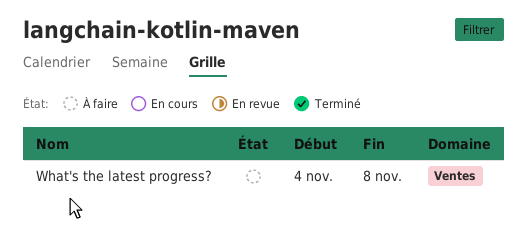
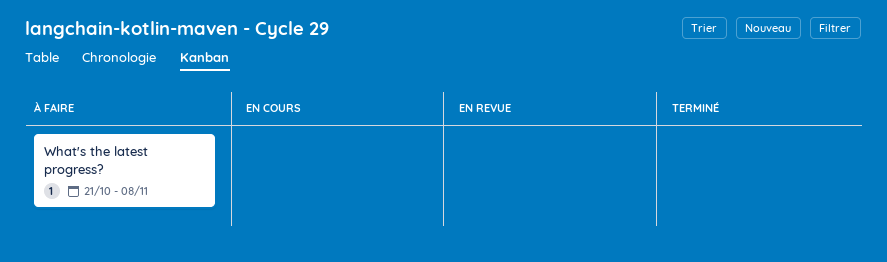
What's the latest progress?, start: Nov 4 -> Oct 21

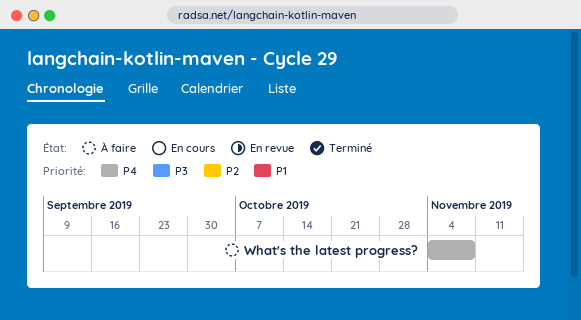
What's the latest progress?, start: Oct 21 -> Nov 4

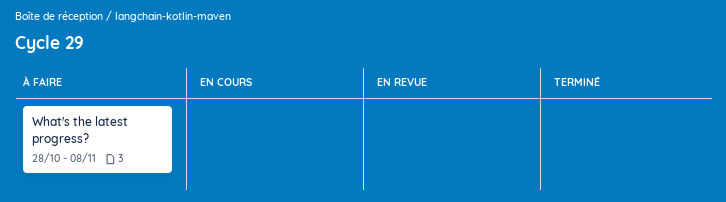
What's the latest progress?, start: Nov 4 -> Oct 28

